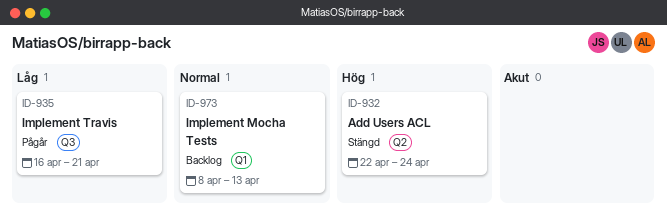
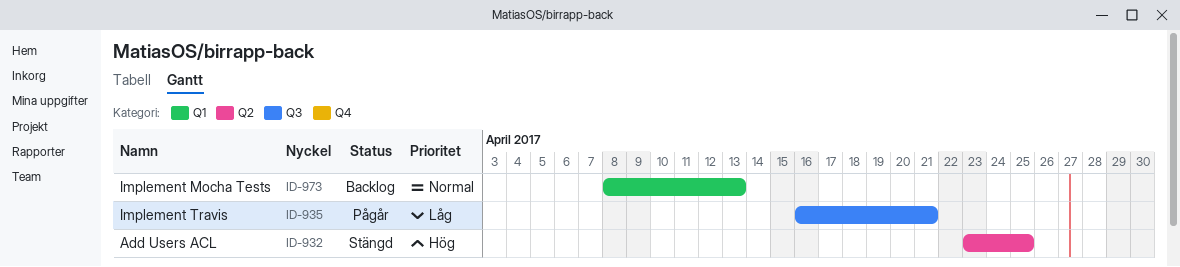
ID-932, start: Apr 22 -> Apr 23
ID-932, due: Apr 24 -> Apr 25

